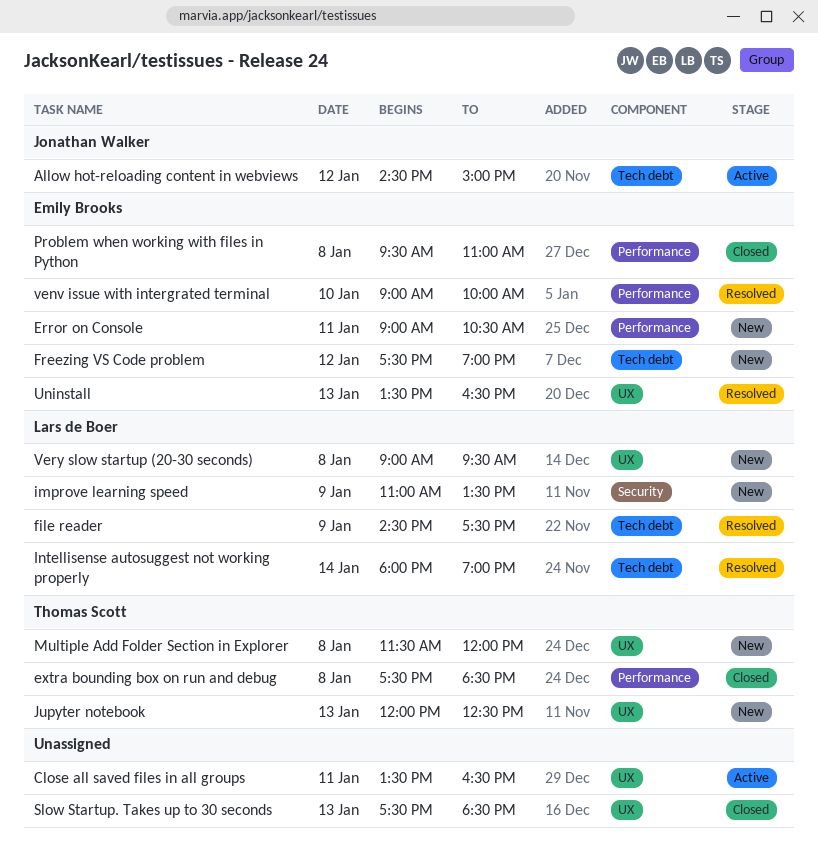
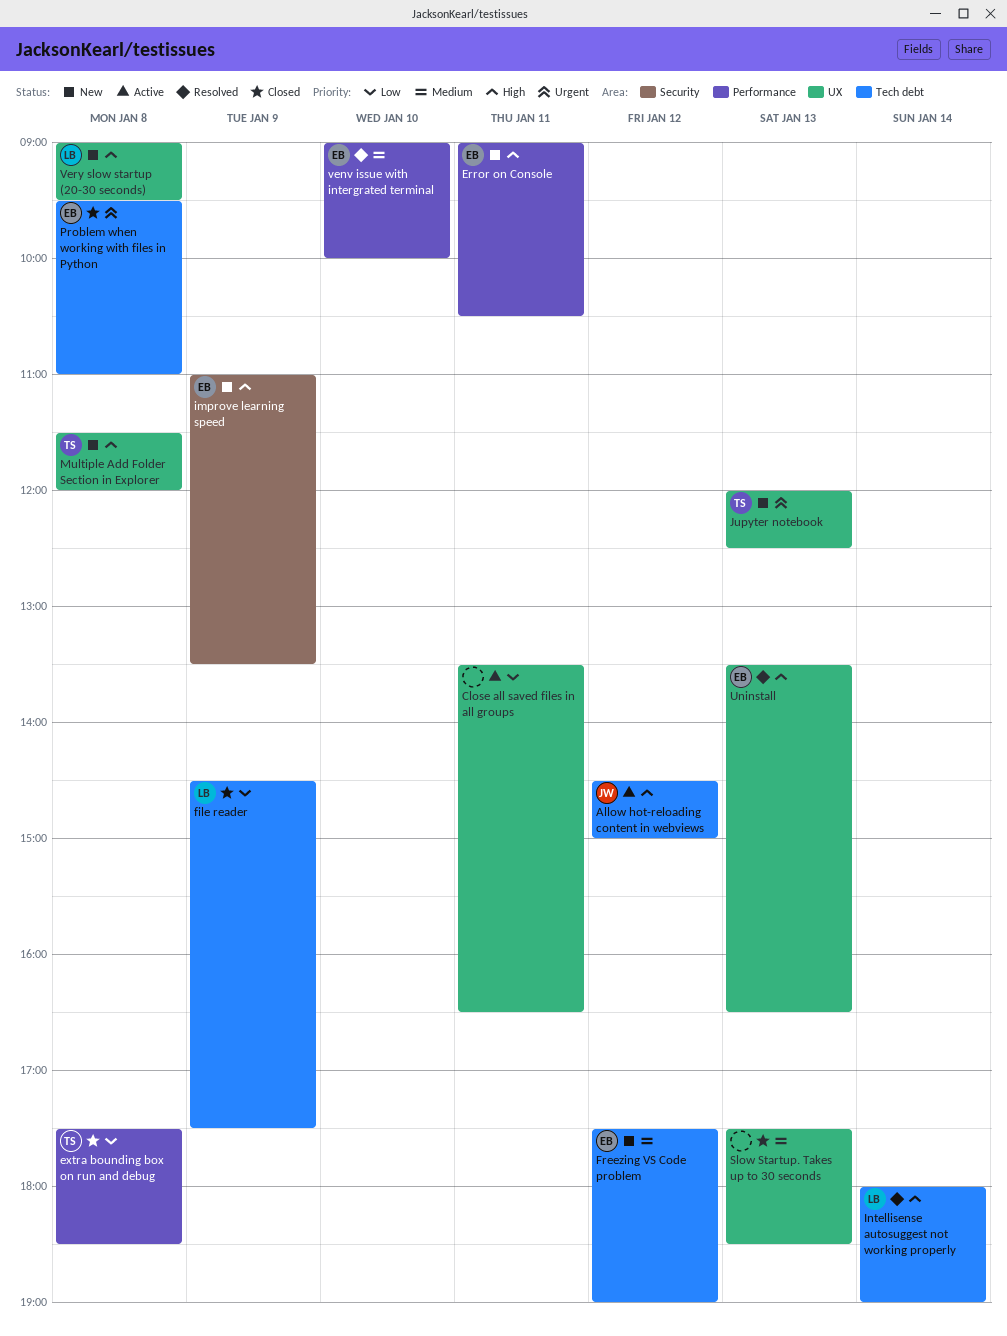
file reader, status: Resolved -> Closed
improve learning speed, owner: Lars de Boer -> Emily Brooks
Problem when working with files in Python, label: Performance -> Tech debt

